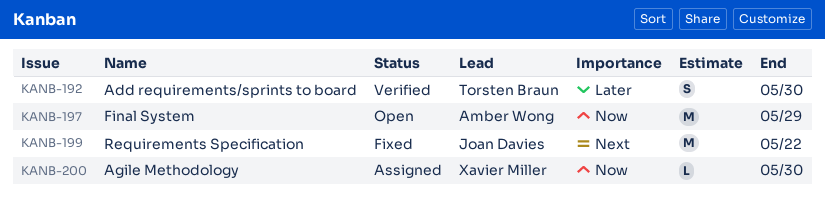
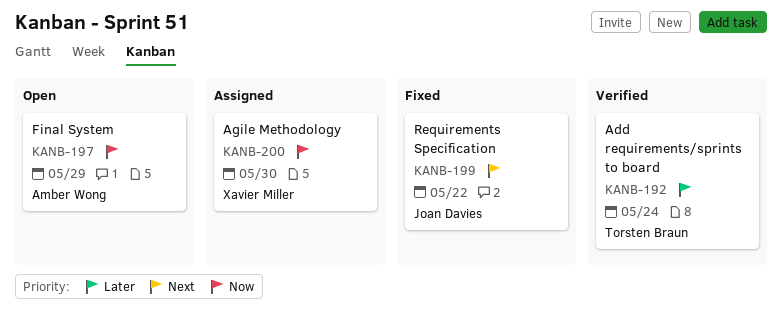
KANB-192, due: May 30 -> May 24

